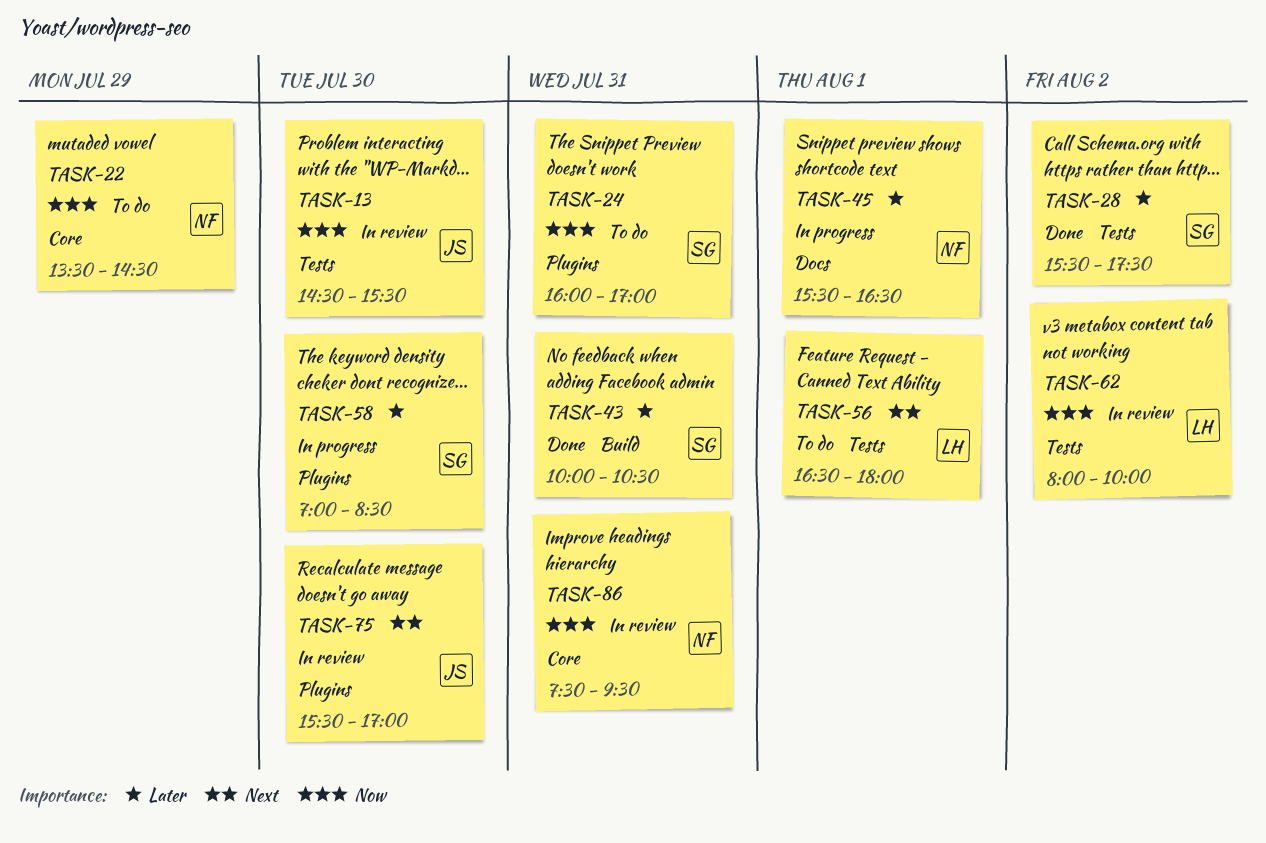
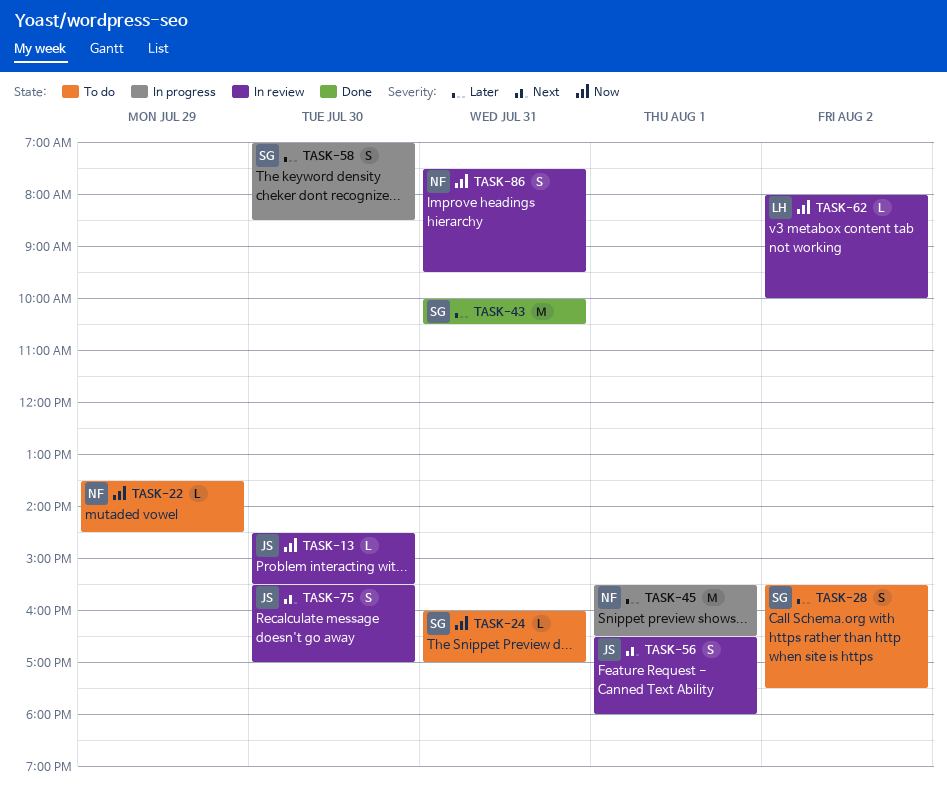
TASK-28, status: Done -> To do
TASK-56, status: To do -> In review
TASK-56, owner: LH -> JS

